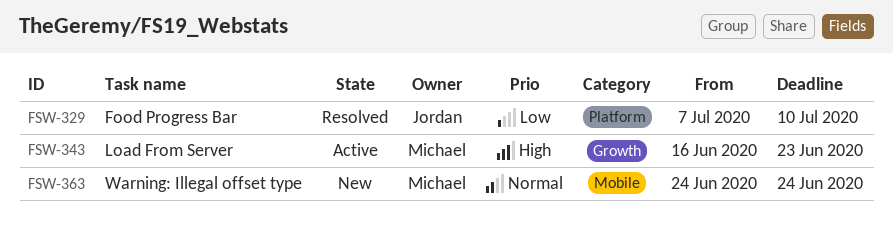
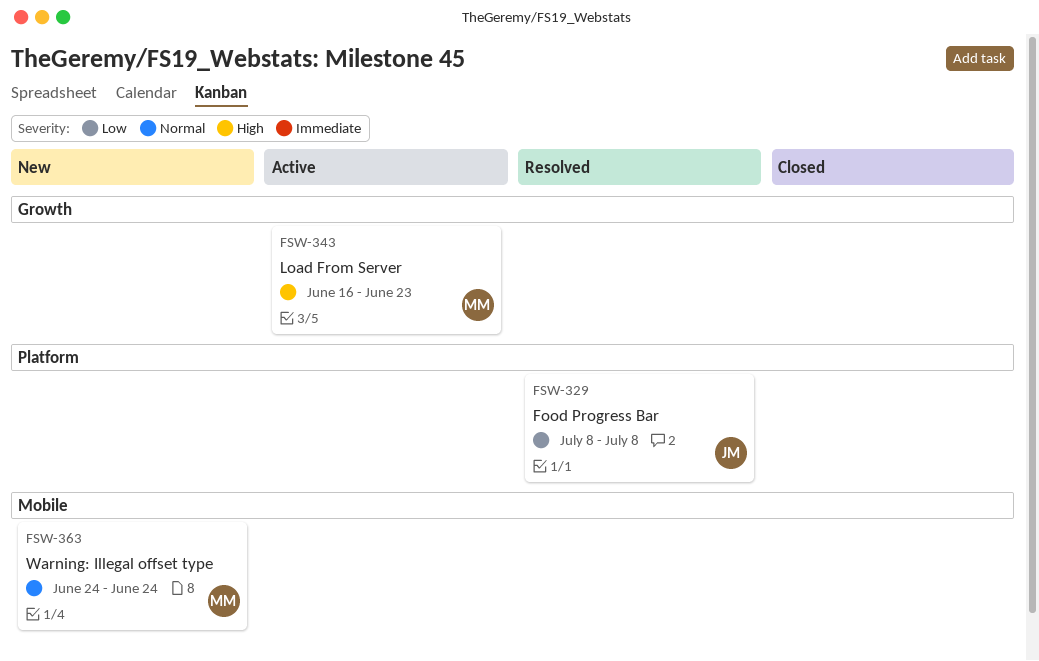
FSW-329, start: Jul 7 -> Jul 8
FSW-329, due: Jul 10 -> Jul 8

